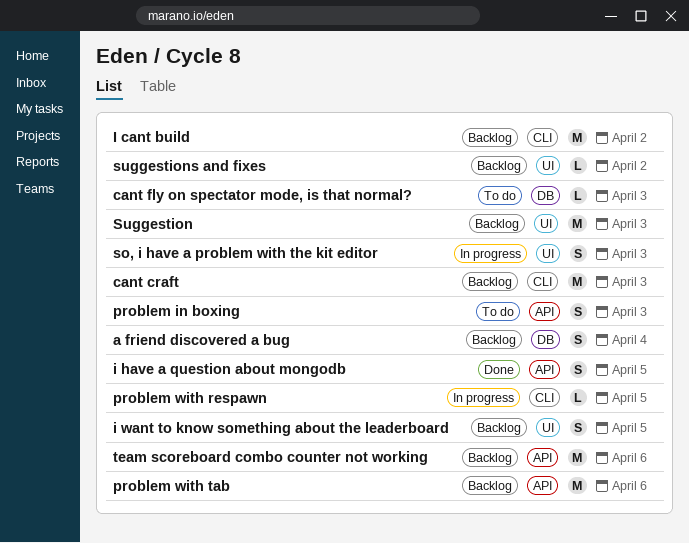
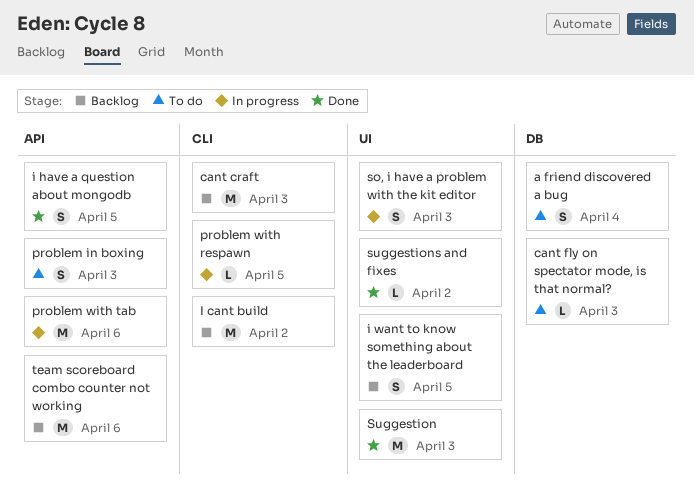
a friend discovered a bug, status: Backlog -> To do
problem with tab, status: Backlog -> In progress
Suggestion, status: Backlog -> Done
suggestions and fixes, status: Backlog -> Done

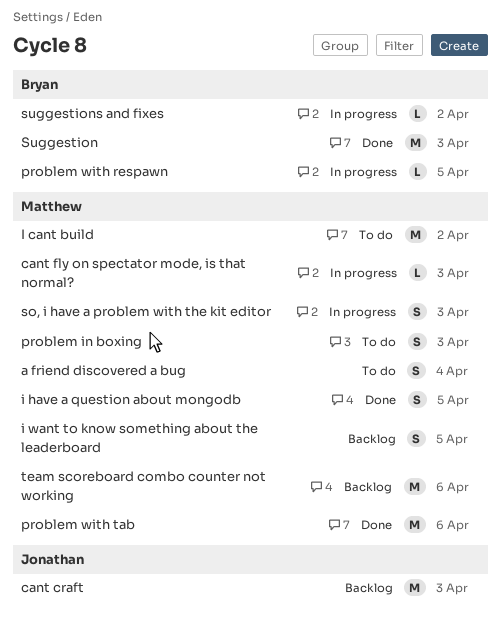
cant fly on spectator mode, is that normal?, status: To do -> In progress
I cant build, status: Backlog -> To do
problem with tab, status: In progress -> Done
suggestions and fixes, status: Done -> In progress

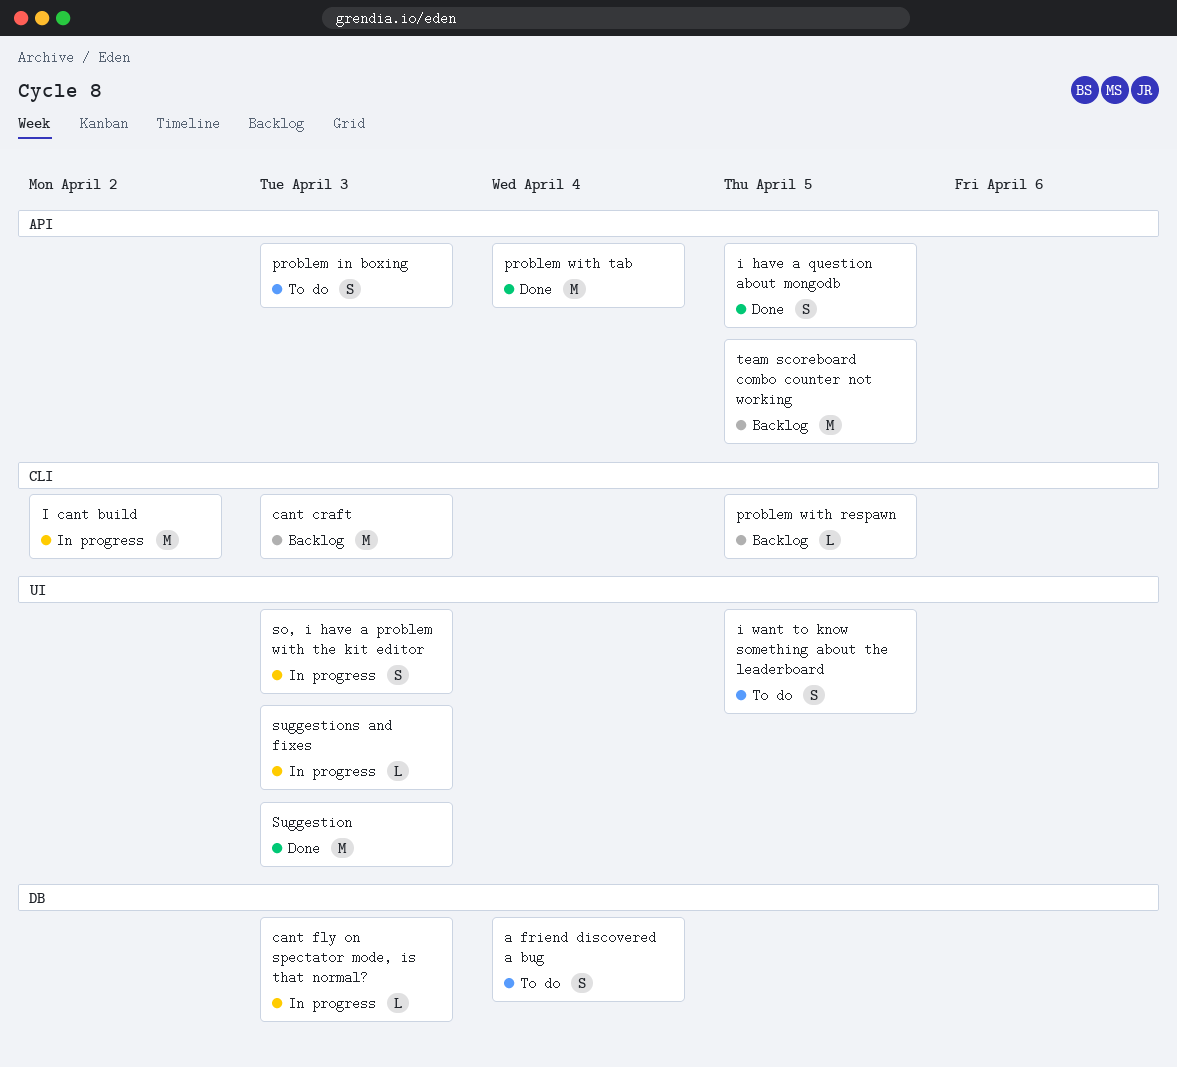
I cant build, status: To do -> In progress
i want to know something about the leaderboard, status: Backlog -> To do
problem with respawn, status: In progress -> Backlog
problem with tab, due: Apr 6 -> Apr 4
suggestions and fixes, due: Apr 2 -> Apr 3
team scoreboard combo counter not working, due: Apr 6 -> Apr 5

